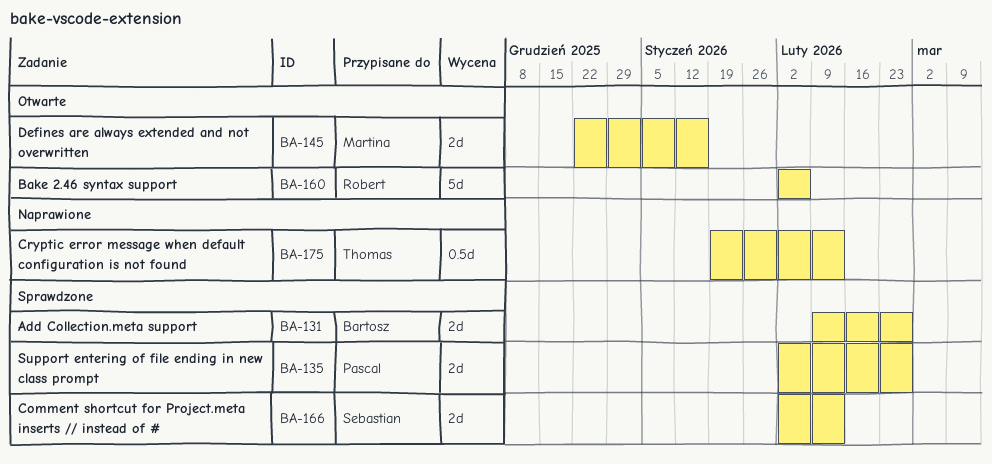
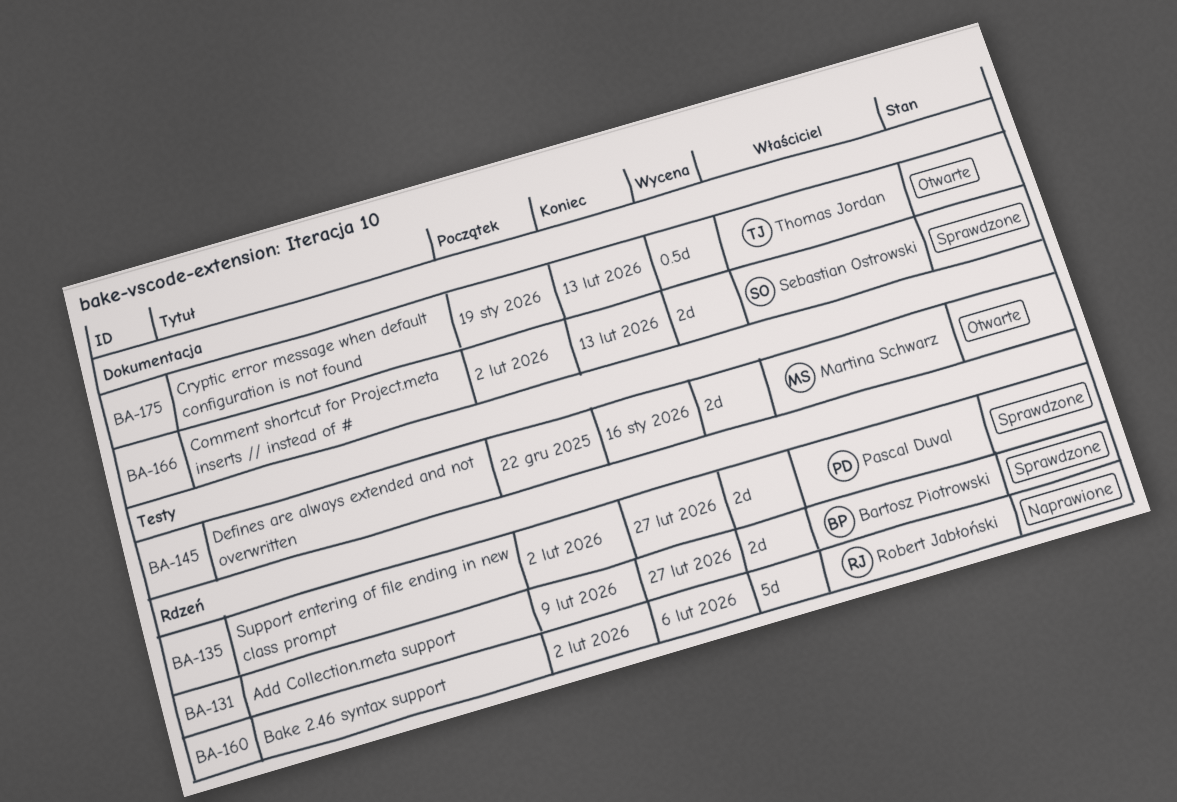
BA-160, status: Otwarte -> Naprawione
BA-175, status: Naprawione -> Otwarte

